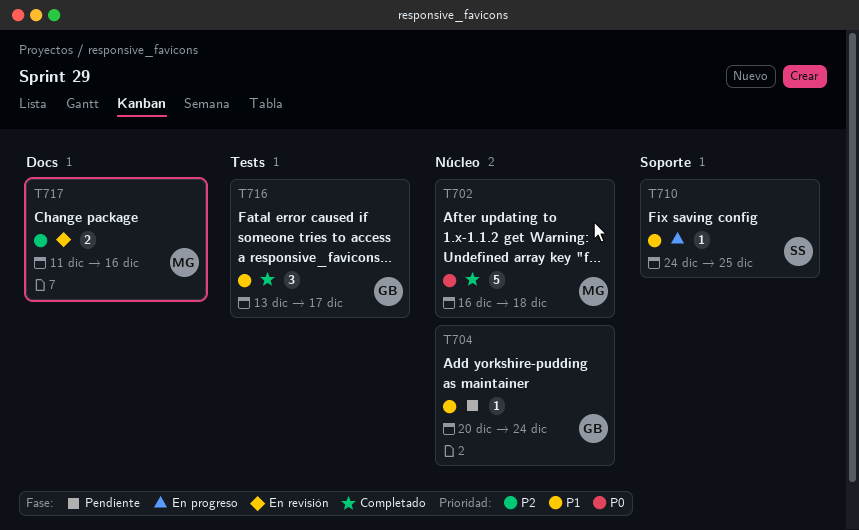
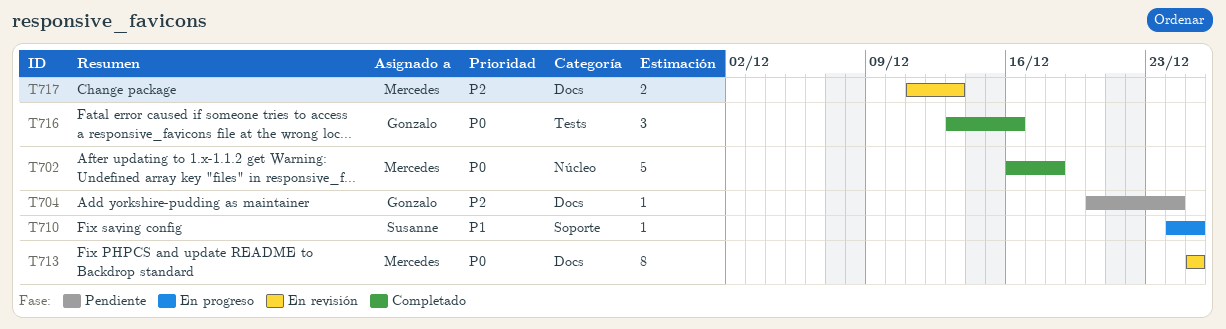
T704, priority: P1 -> P2
T704, label: Núcleo -> Docs
T713: none -> present
T716, priority: P1 -> P0
T716, due: Dec 17 -> Dec 16
T717, due: Dec 16 -> Dec 13

